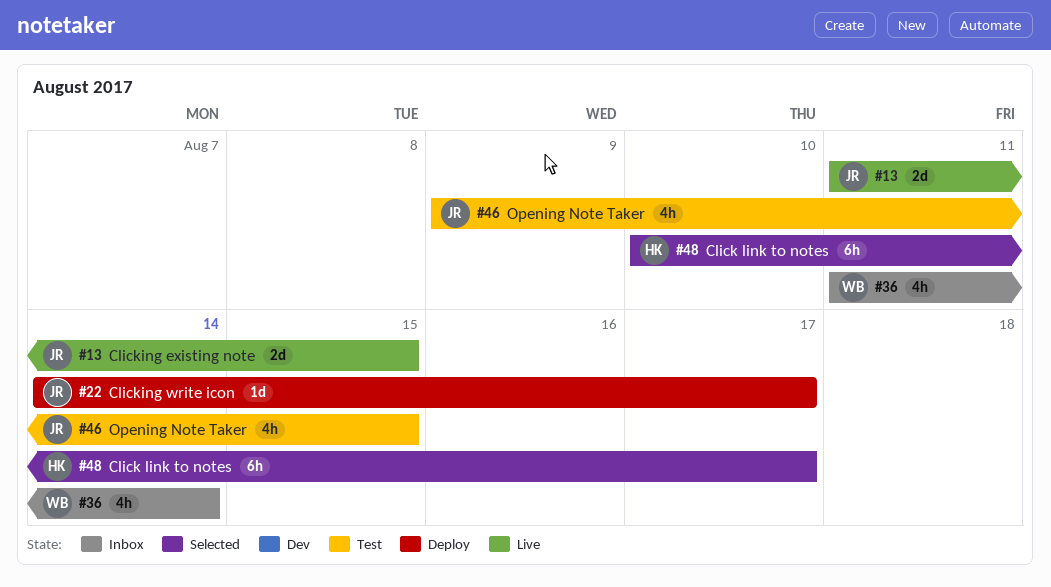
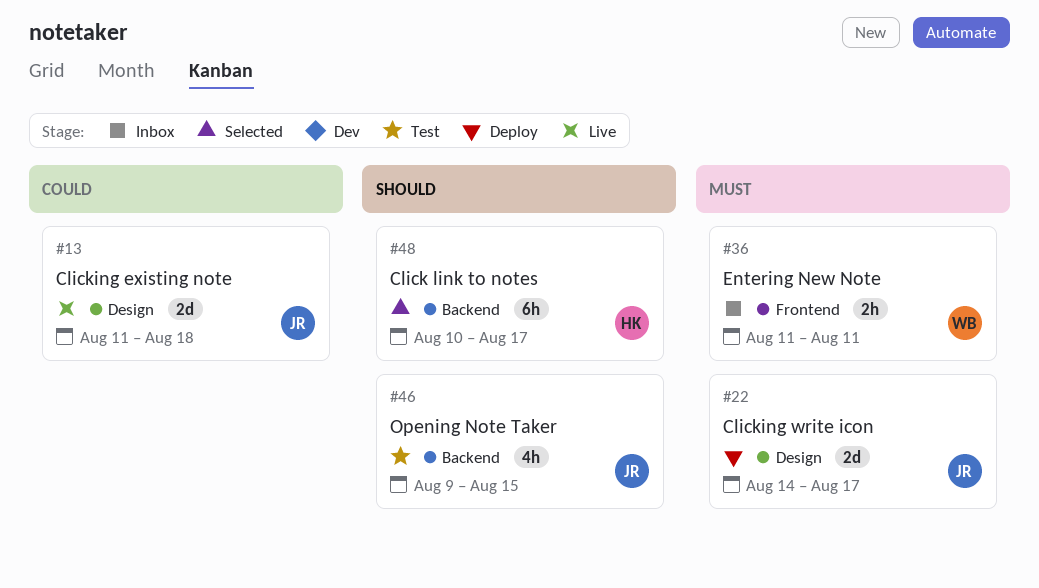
#13, due: Aug 15 -> Aug 18
#22, estimate: 1d -> 2d
#36, estimate: 4h -> 2h
#36, due: Aug 14 -> Aug 11

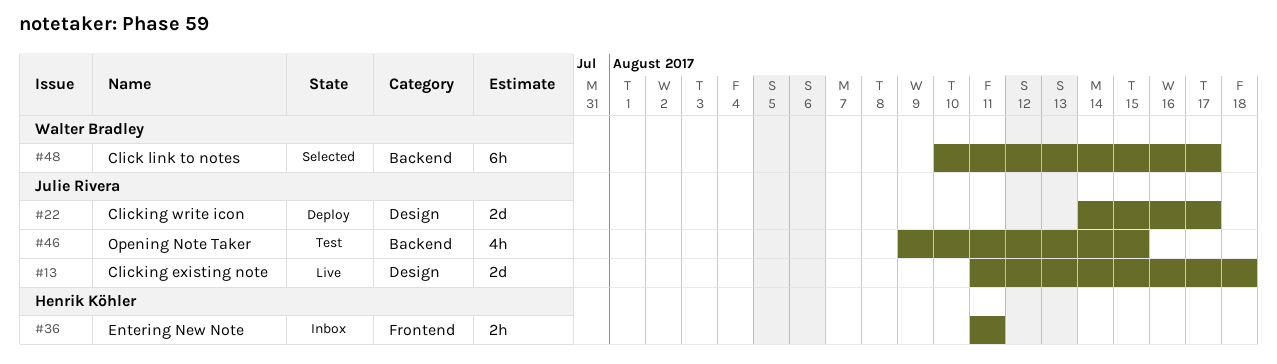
#36, owner: Walter Bradley -> Henrik Köhler
#48, owner: Henrik Köhler -> Walter Bradley

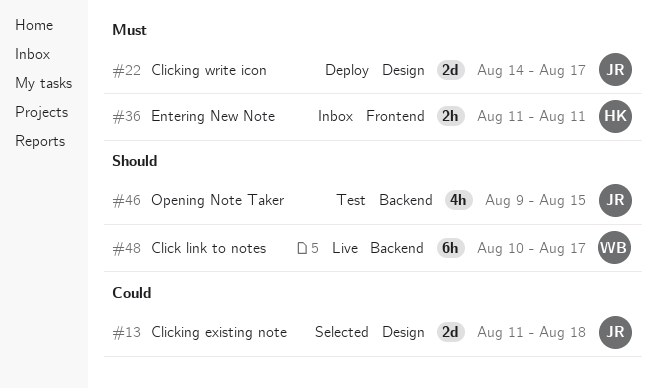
#13, status: Live -> Selected
#48, status: Selected -> Live

